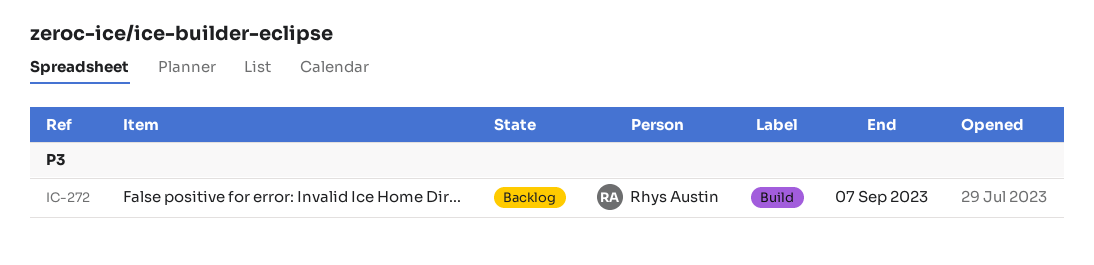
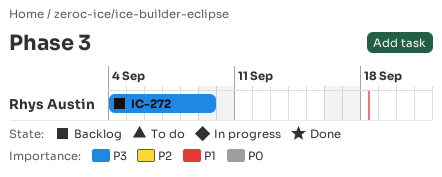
IC-272, due: Sep 7 -> Sep 9

